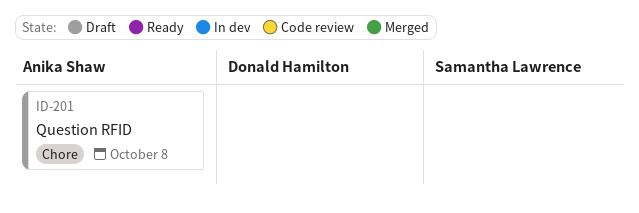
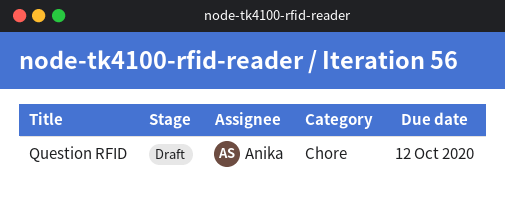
Question RFID, due: Oct 8 -> Oct 12

